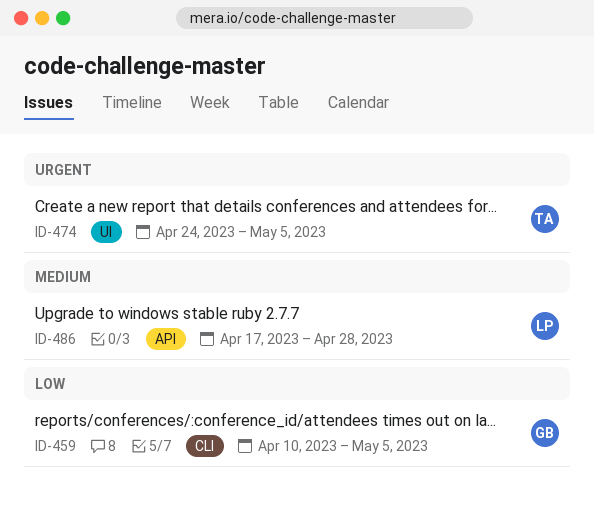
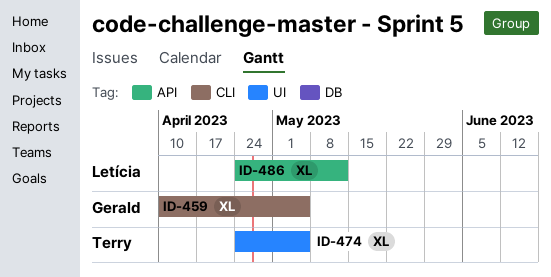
ID-486, start: Apr 17 -> Apr 24
ID-486, due: Apr 28 -> May 12

